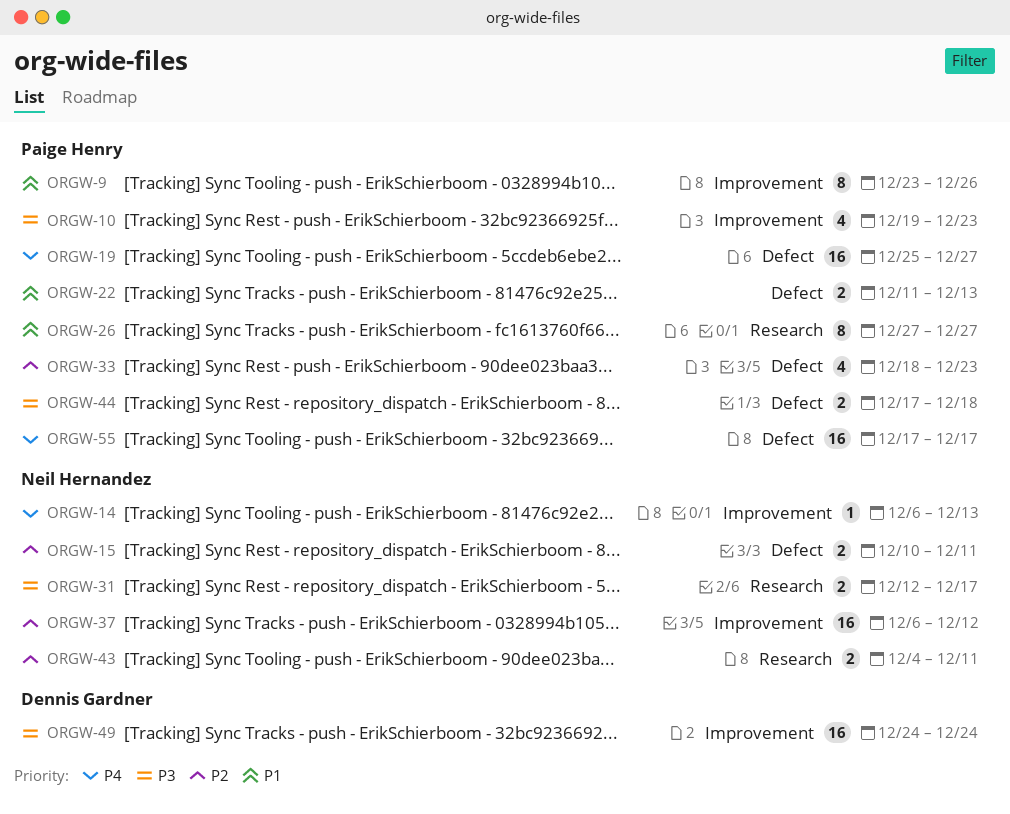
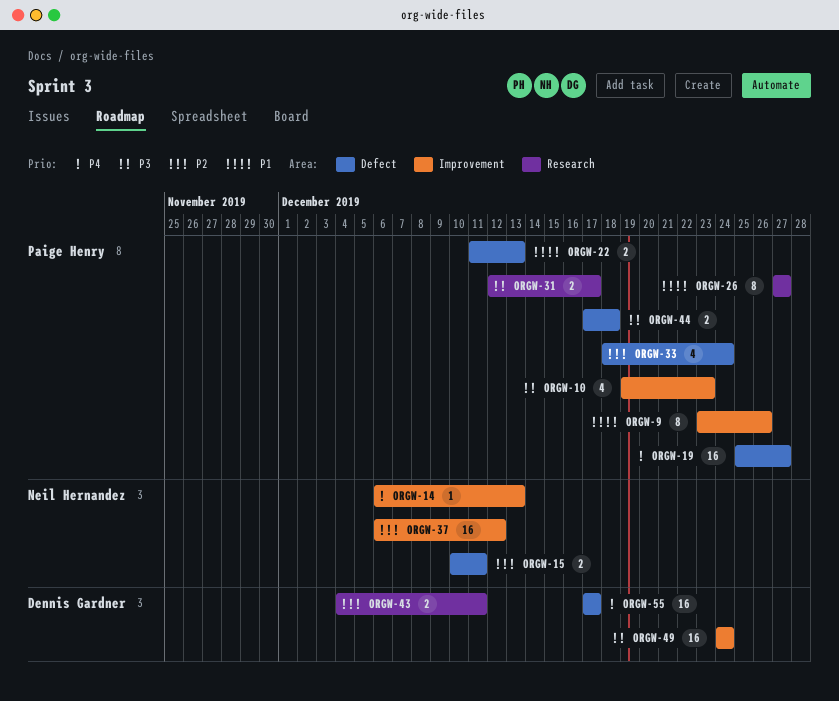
ORGW-31, owner: Neil Hernandez -> Paige Henry
ORGW-33, due: Dec 23 -> Dec 24
ORGW-43, owner: Neil Hernandez -> Dennis Gardner
ORGW-55, owner: Paige Henry -> Dennis Gardner

